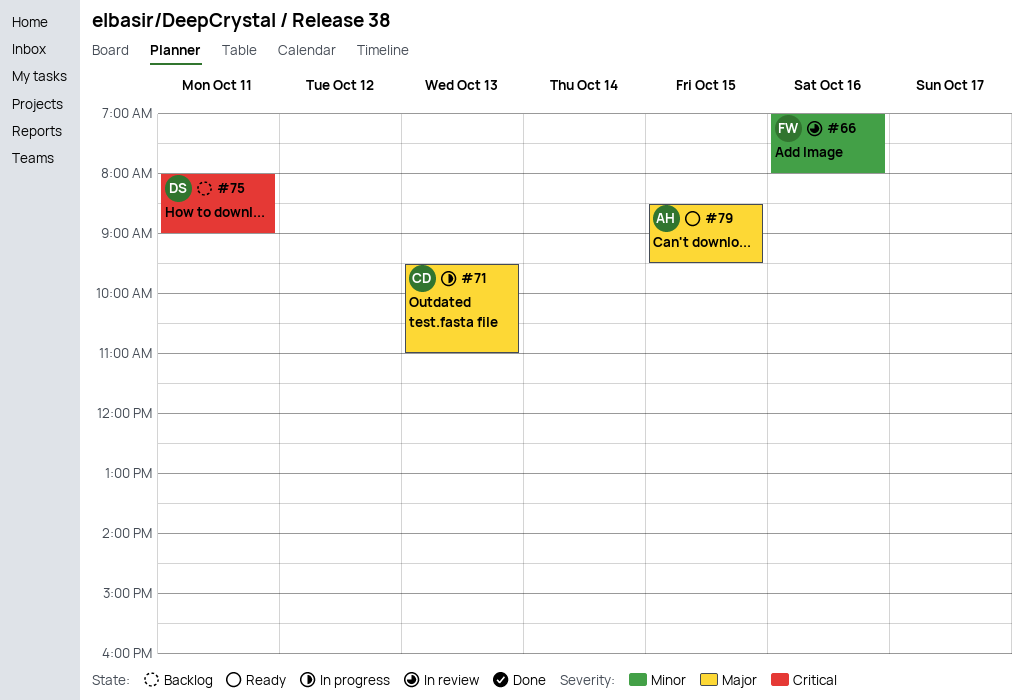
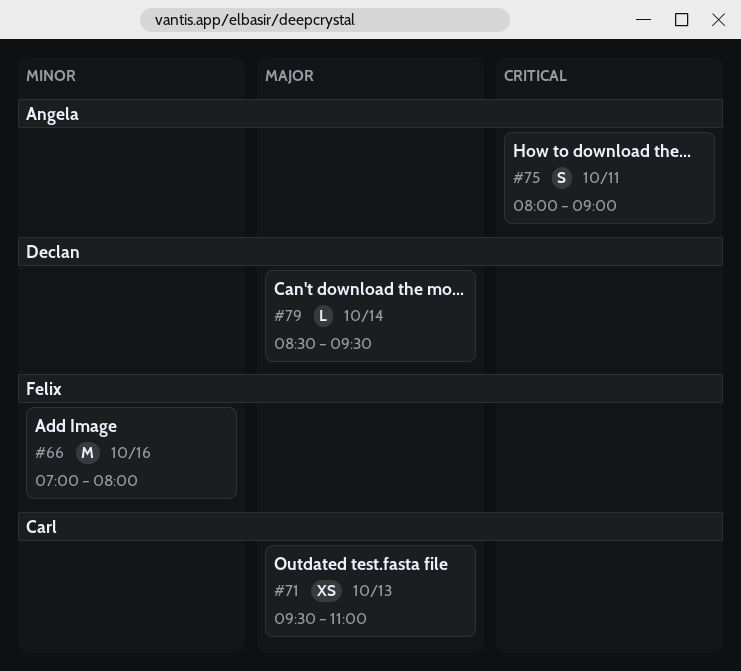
#75, owner: Declan -> Angela
#79, owner: Angela -> Declan
#79, day: Oct 15 -> Oct 14

